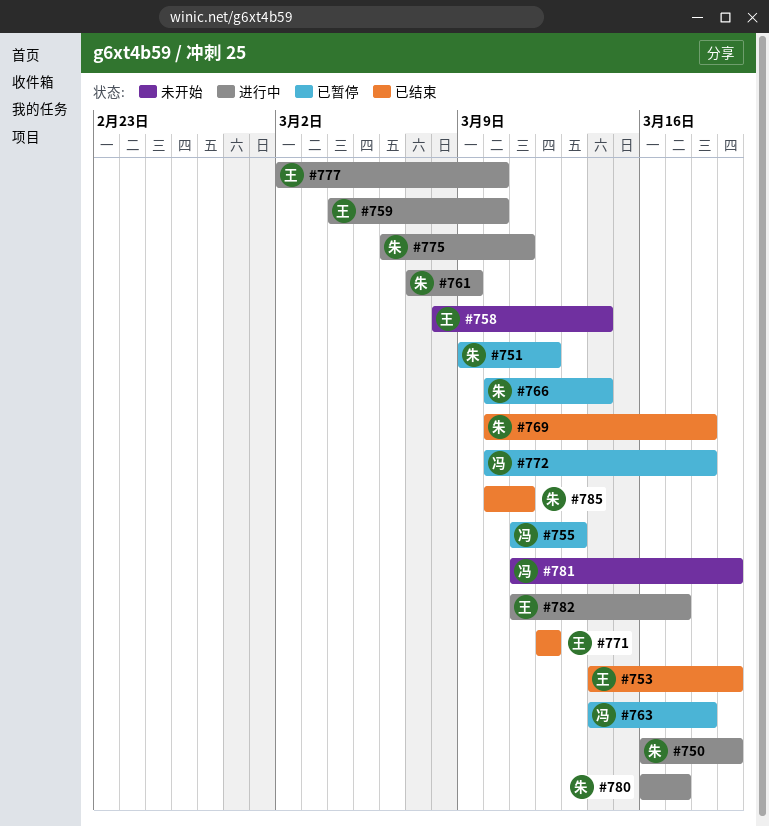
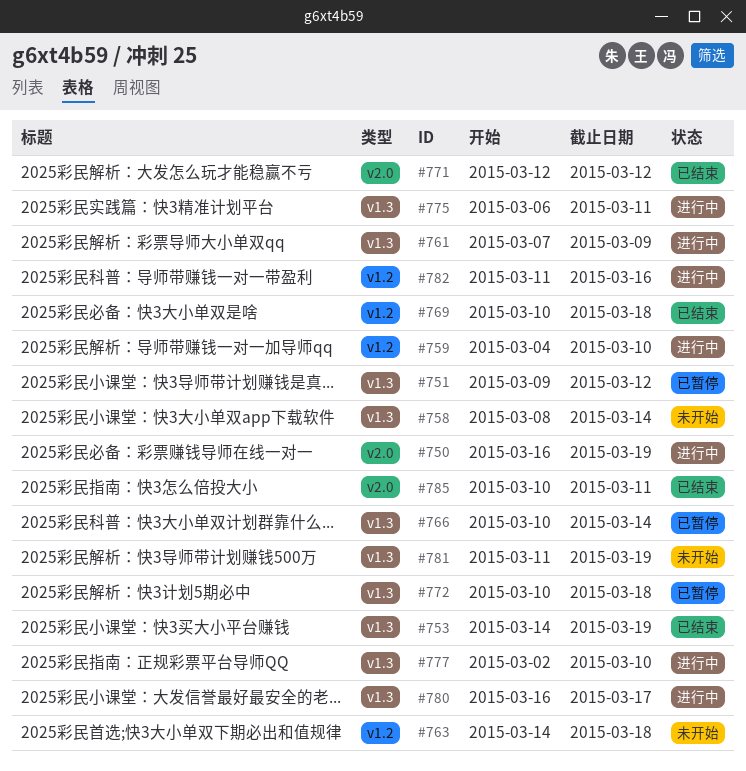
#755: present -> none
#763, status: 已暂停 -> 未开始
#782, due: Mar 17 -> Mar 16

